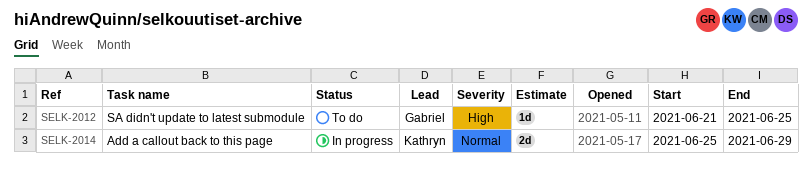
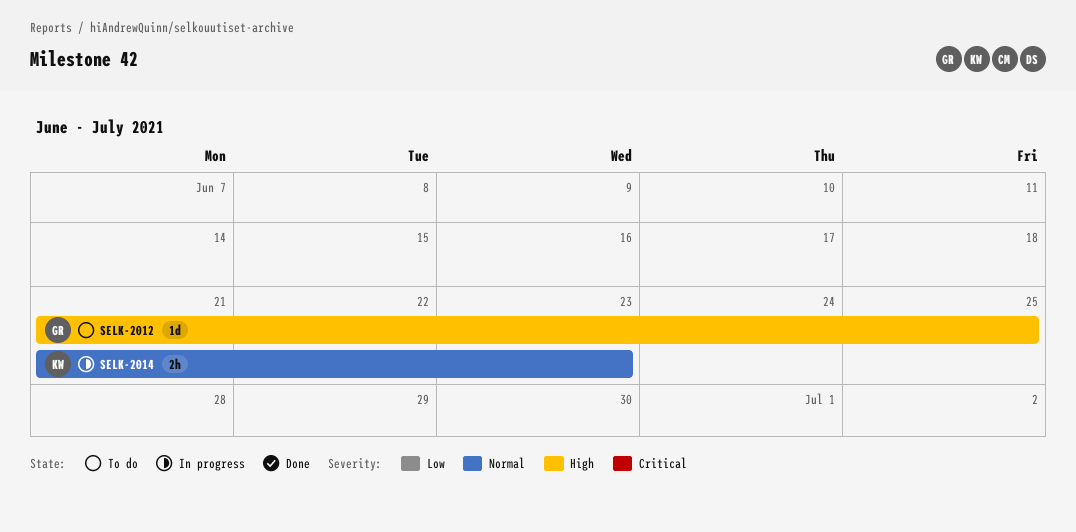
SELK-2014, estimate: 2d -> 2h
SELK-2014, start: Jun 25 -> Jun 21
SELK-2014, due: Jun 29 -> Jun 23

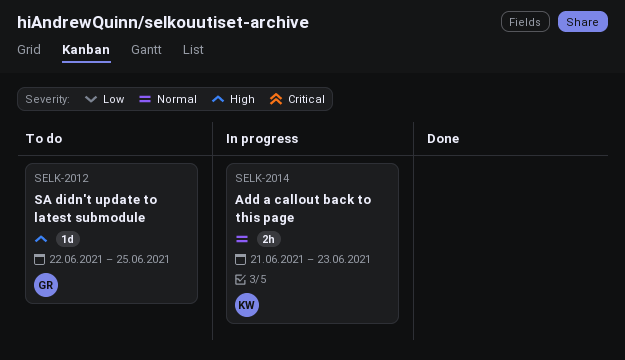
SELK-2012, start: Jun 21 -> Jun 22

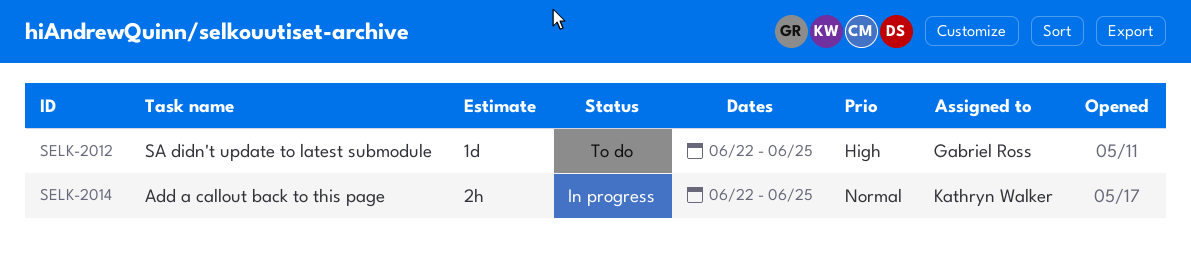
SELK-2014, start: Jun 21 -> Jun 22
SELK-2014, due: Jun 23 -> Jun 25

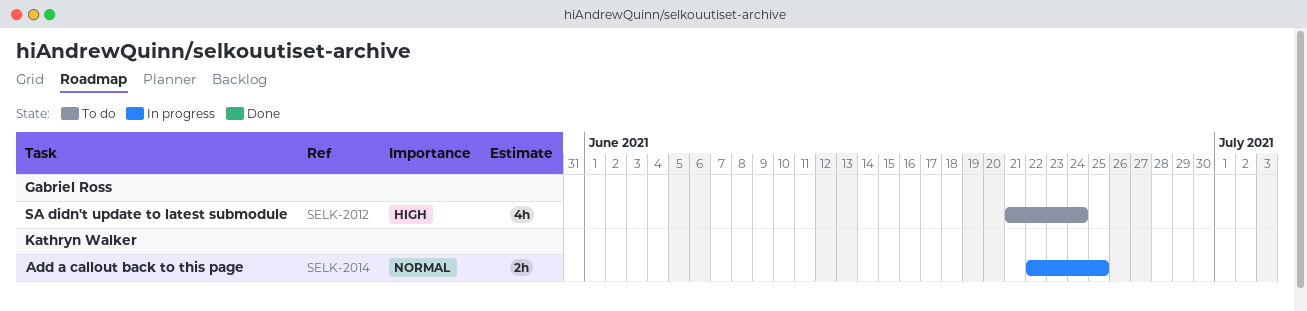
SELK-2012, estimate: 1d -> 4h
SELK-2012, start: Jun 22 -> Jun 21
SELK-2012, due: Jun 25 -> Jun 24

